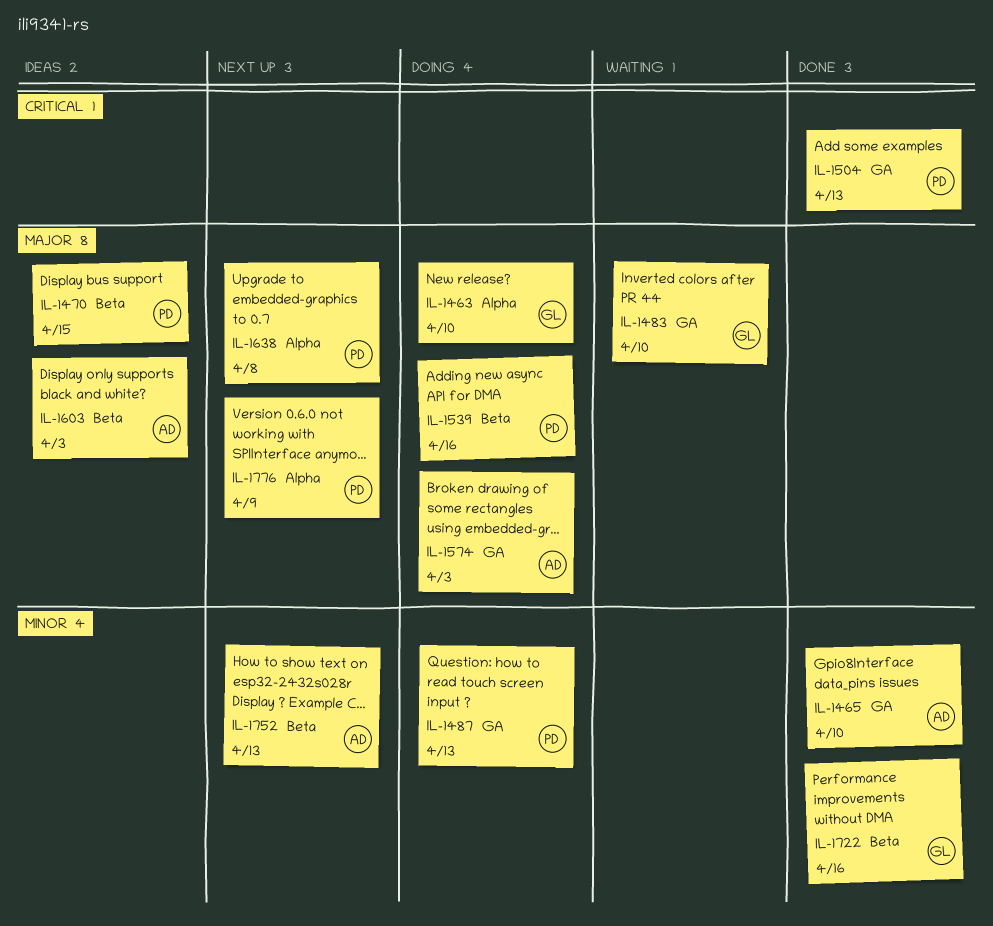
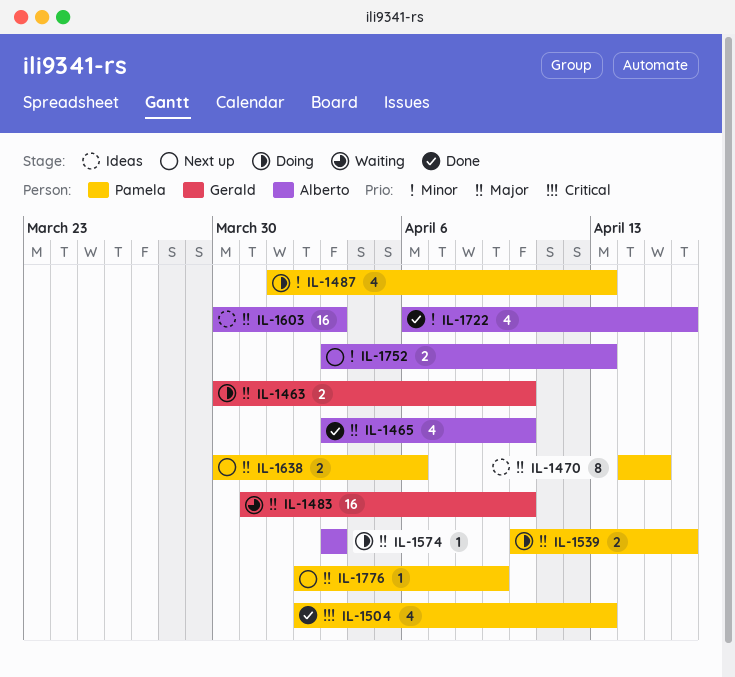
IL-1465, priority: Minor -> Major
IL-1638, due: Apr 8 -> Apr 6
IL-1722, owner: Gerald -> Alberto

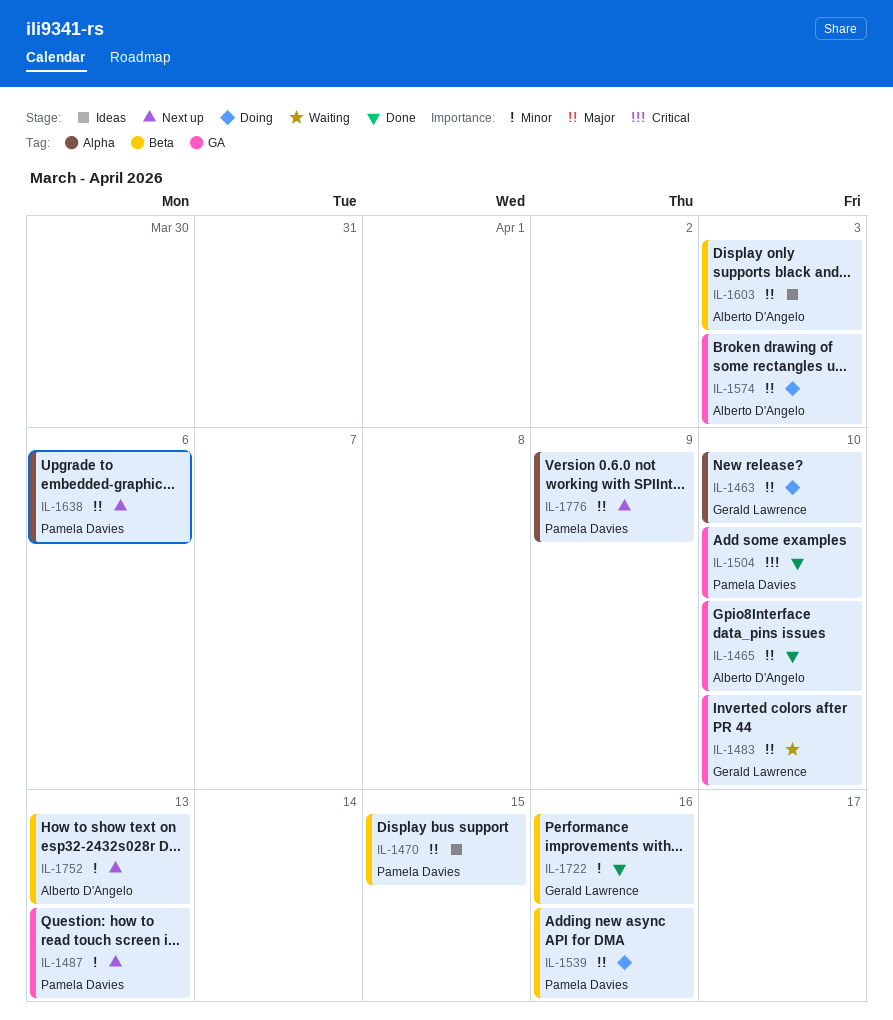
IL-1487, status: Doing -> Next up
IL-1504, due: Apr 13 -> Apr 10
IL-1722, owner: Alberto D'Angelo -> Gerald Lawrence

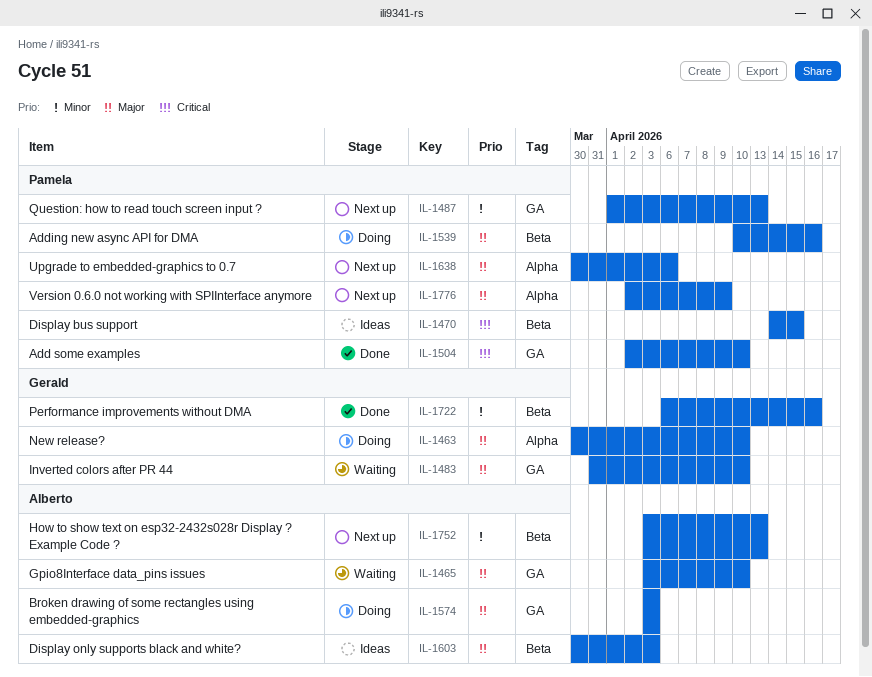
IL-1465, status: Done -> Waiting
IL-1470, priority: Major -> Critical

